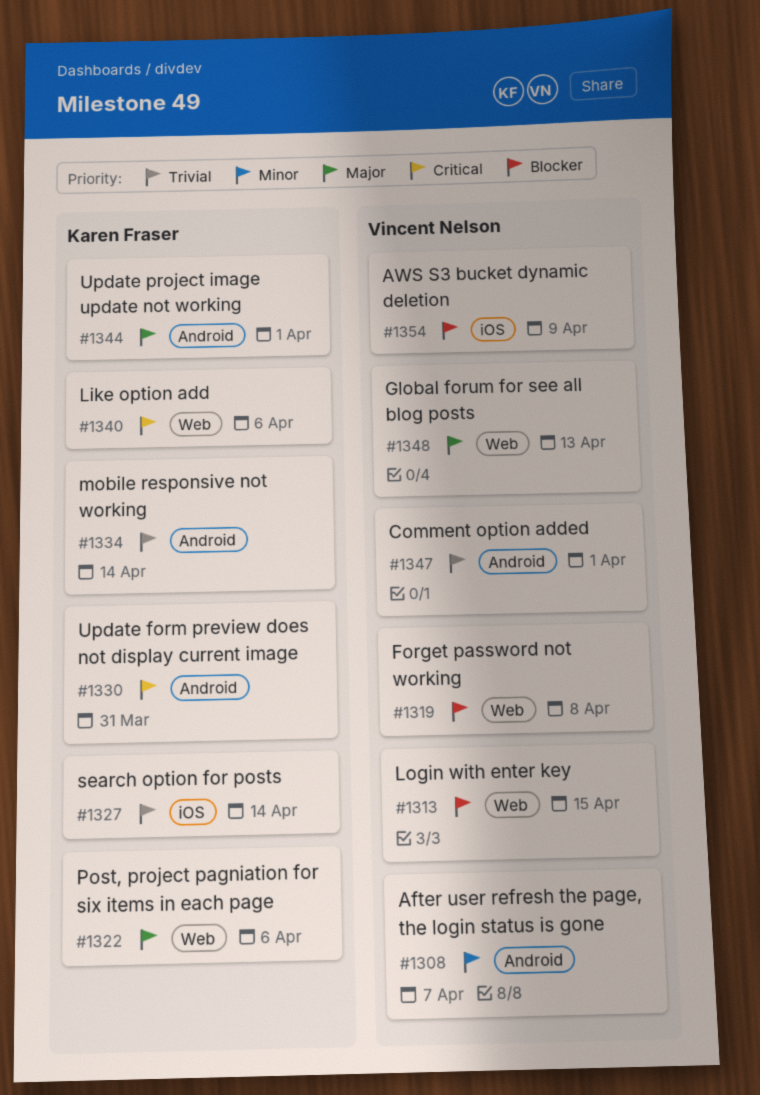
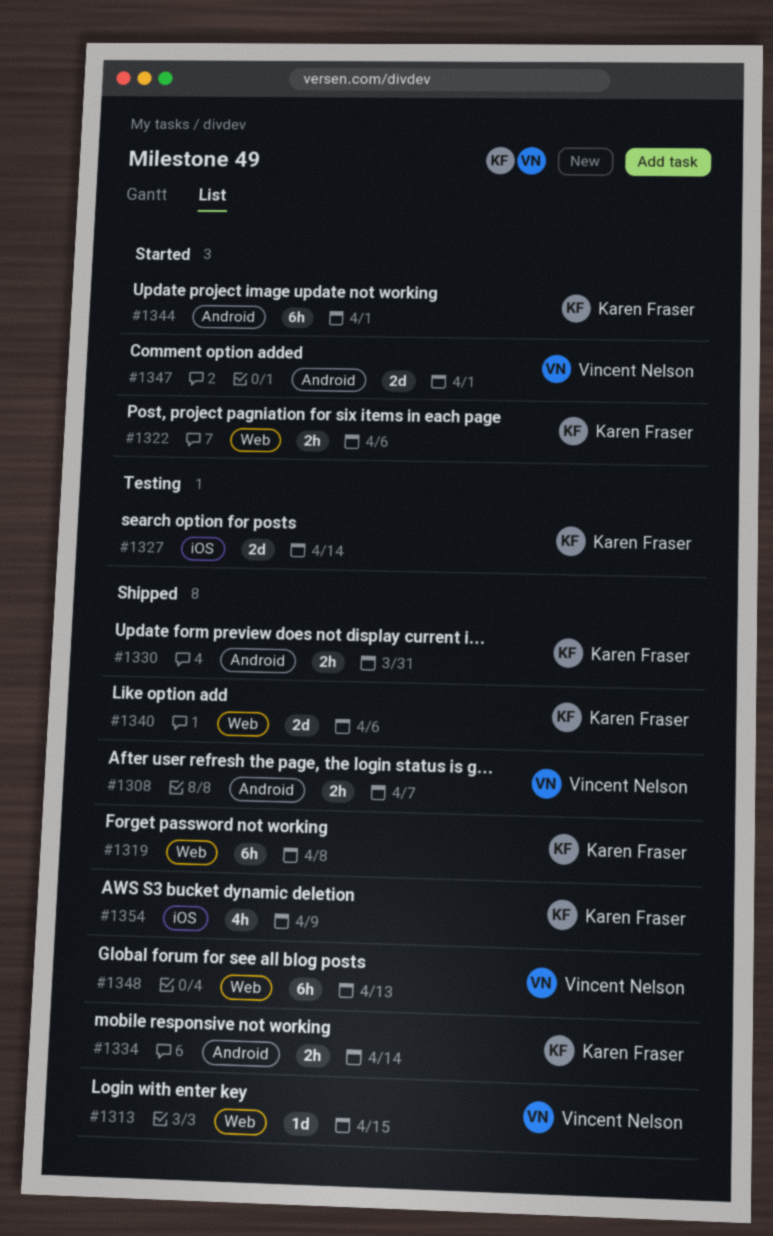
#1319, owner: Vincent Nelson -> Karen Fraser
#1354, owner: Vincent Nelson -> Karen Fraser

